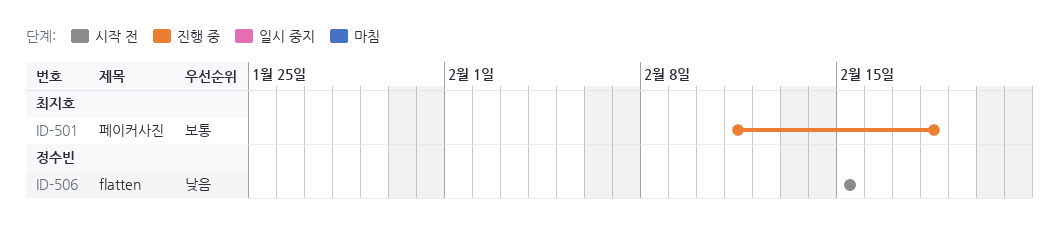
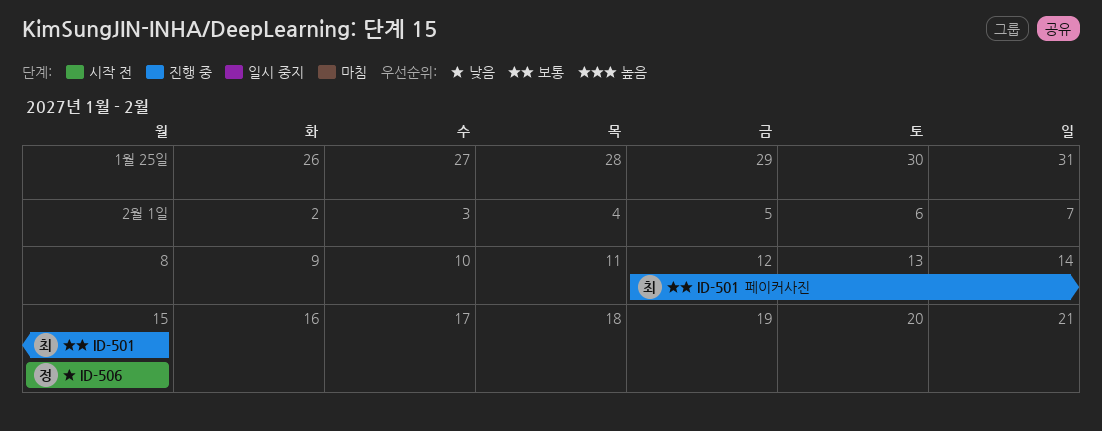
ID-501, start: Feb 11 -> Feb 12
ID-501, due: Feb 18 -> Feb 15

